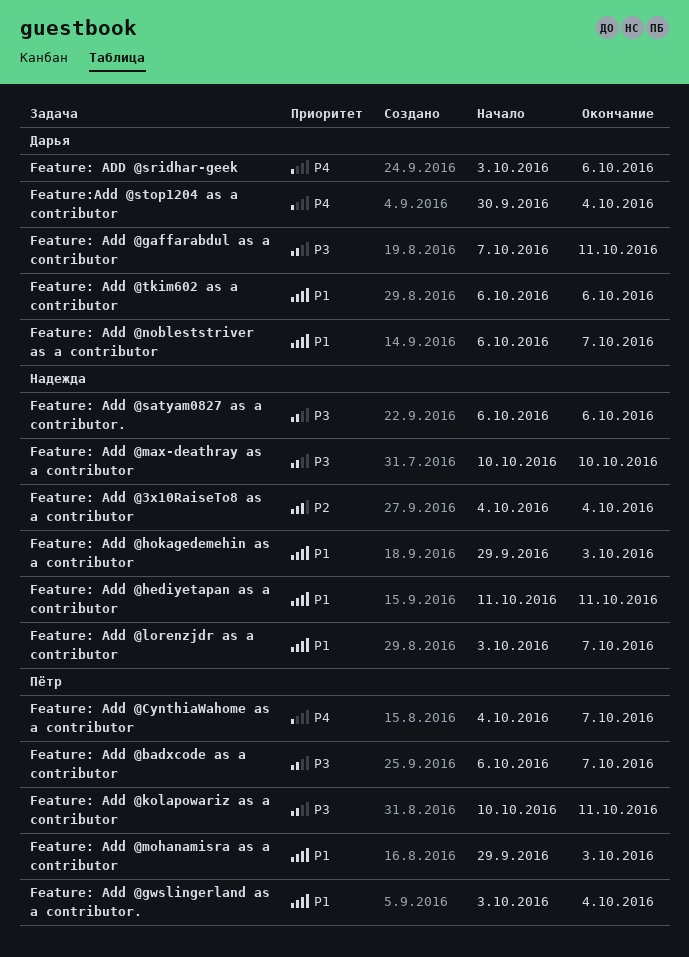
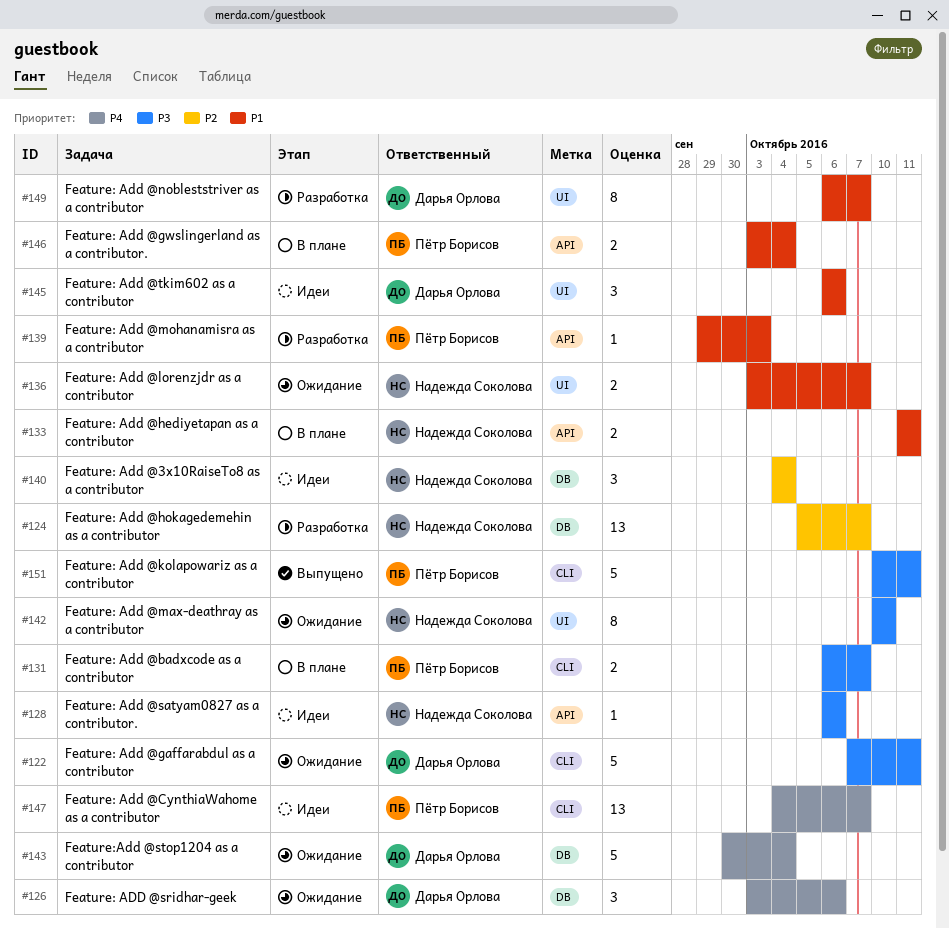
Feature: Add @hokagedemehin as a contributor, priority: P1 -> P2
Feature: Add @hokagedemehin as a contributor, start: Sep 29 -> Oct 5
Feature: Add @hokagedemehin as a contributor, due: Oct 3 -> Oct 7

